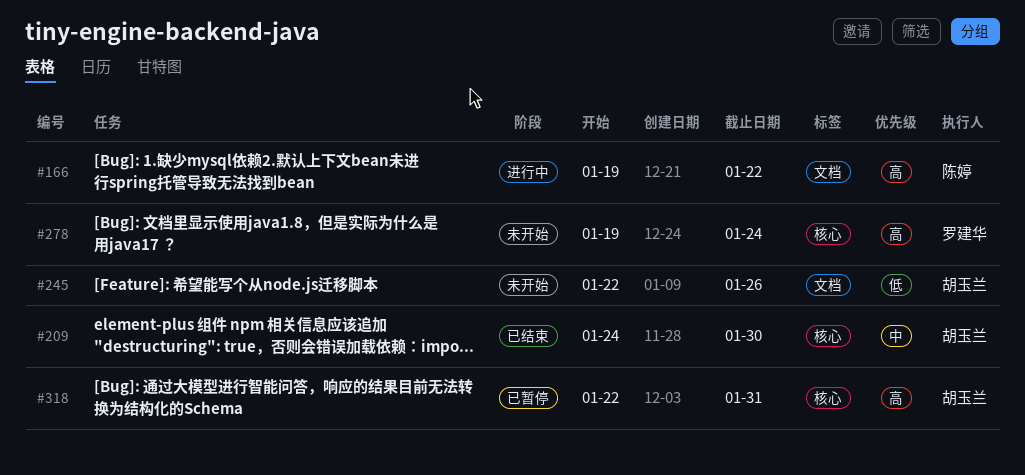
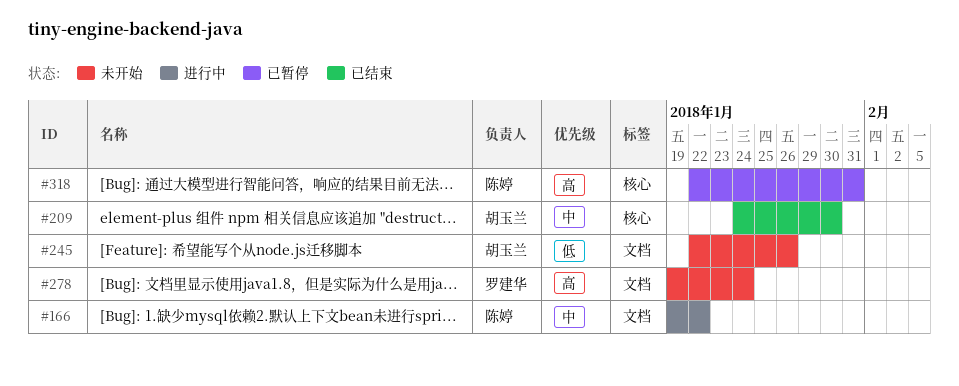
#166, priority: 高 -> 中
#278, label: 核心 -> 文档
#318, owner: 胡玉兰 -> 陈婷

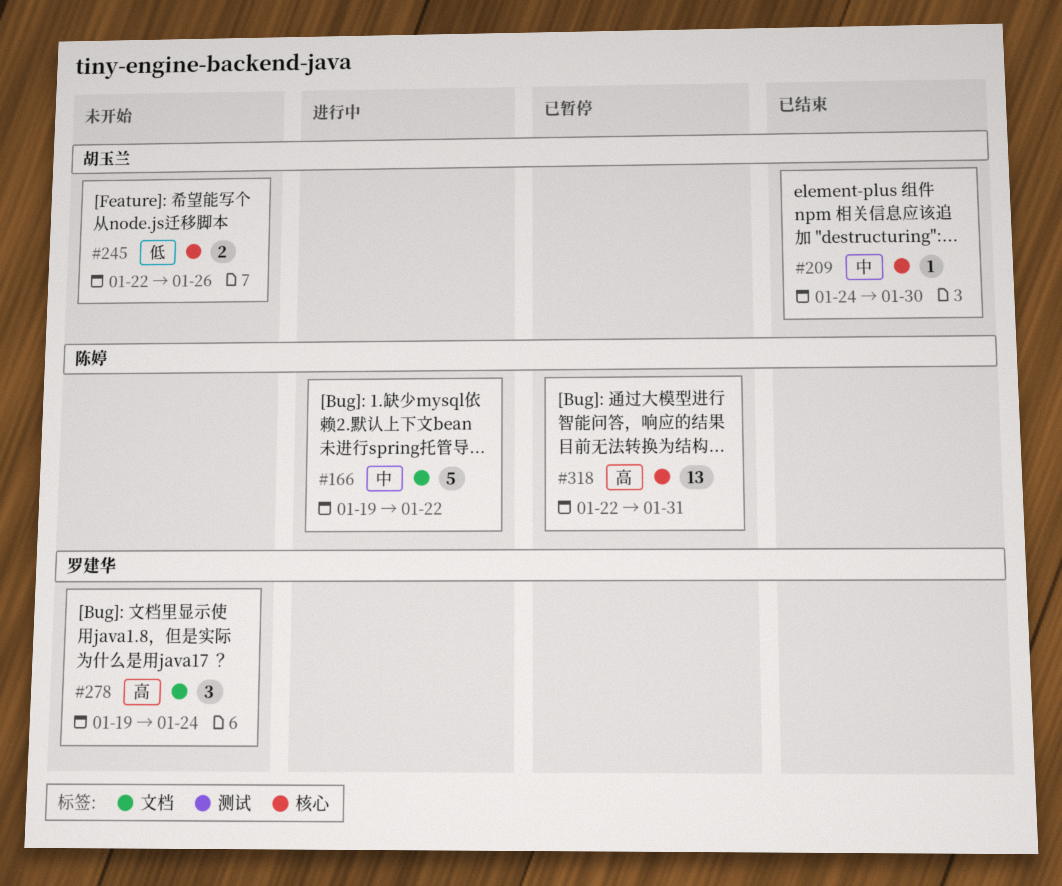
#245, label: 文档 -> 核心

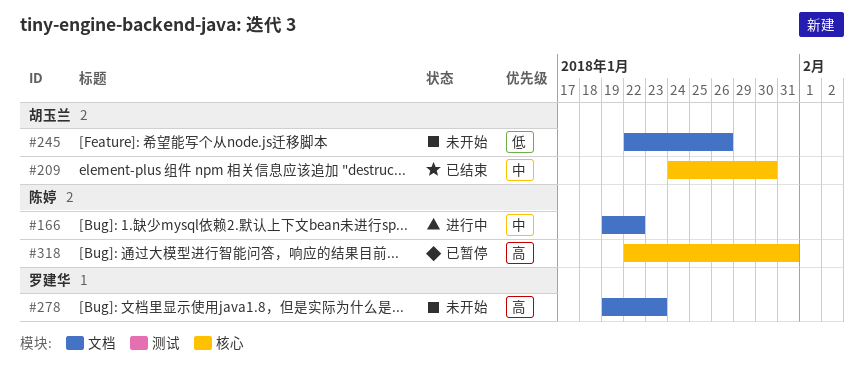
#245, label: 核心 -> 文档
#278, due: Jan 24 -> Jan 23

